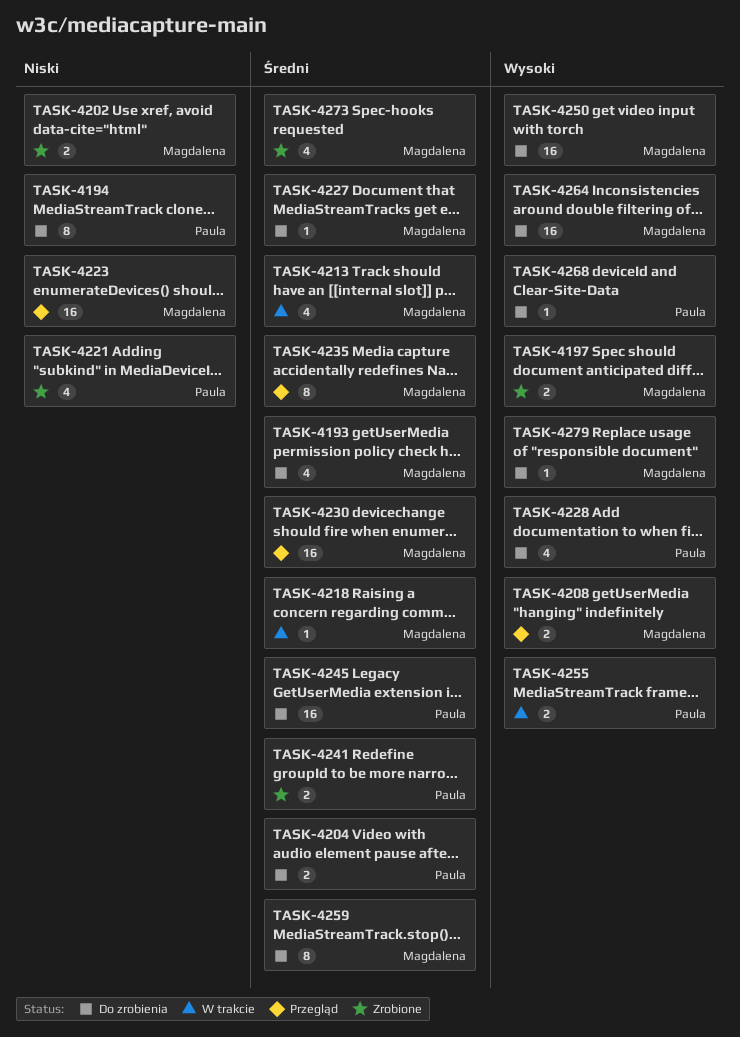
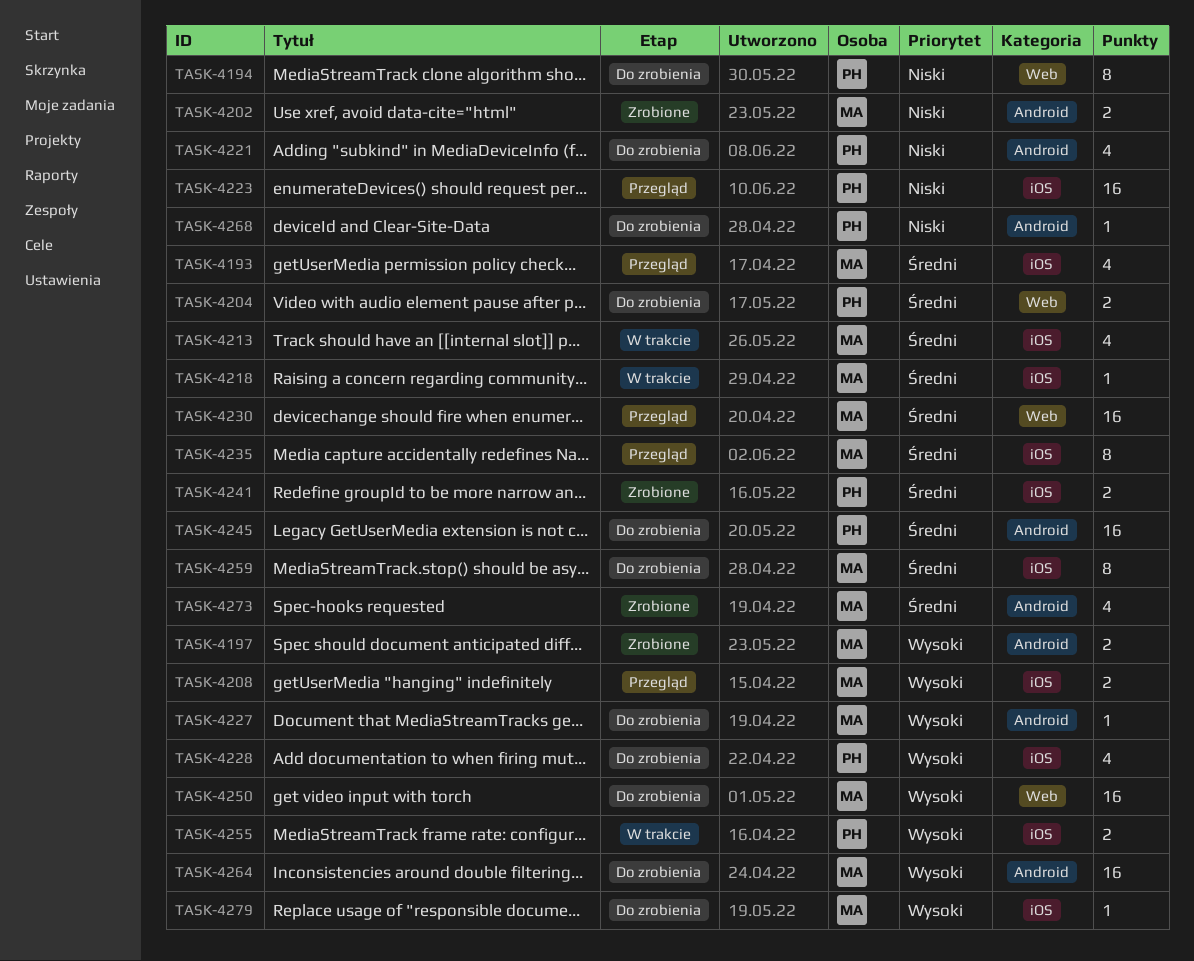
TASK-4193, status: Do zrobienia -> Przegląd
TASK-4221, status: Zrobione -> Do zrobienia
TASK-4223, owner: Magdalena -> Paula
TASK-4227, priority: Średni -> Wysoki
TASK-4268, priority: Wysoki -> Niski

